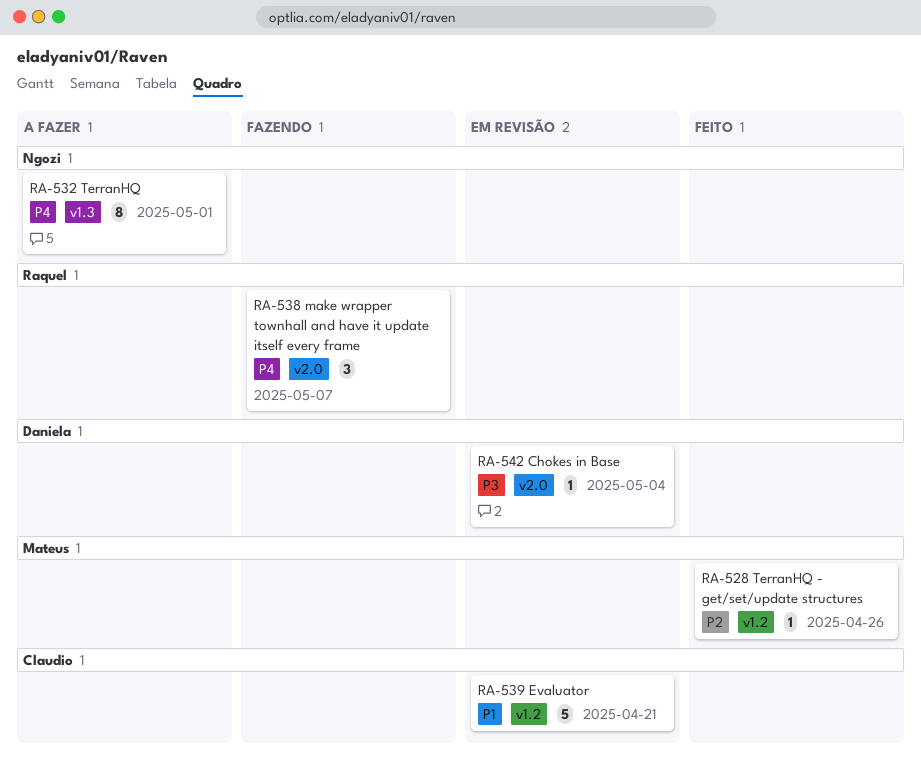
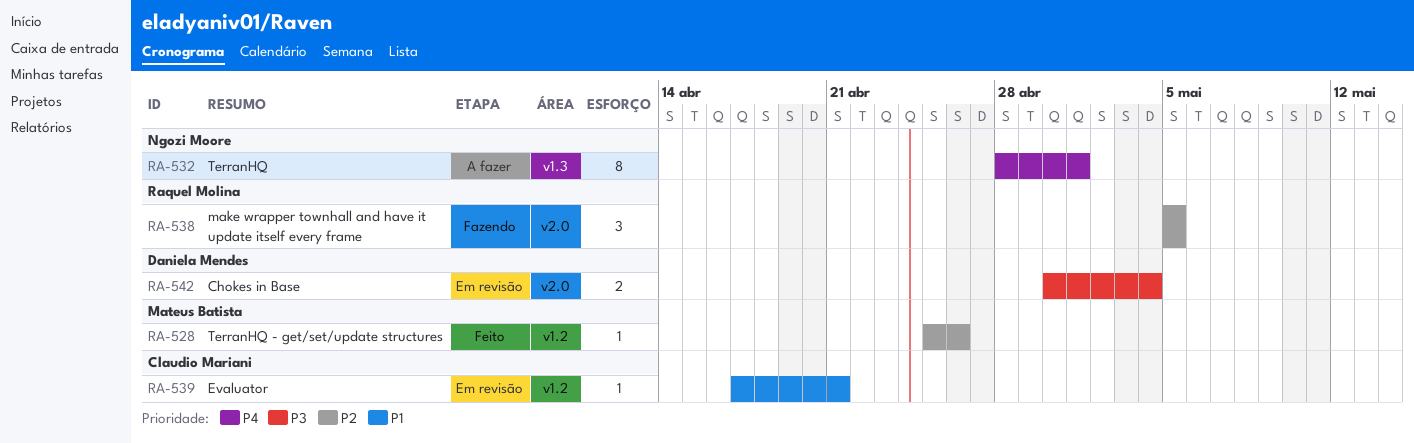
RA-538, priority: P4 -> P2
RA-538, due: May 7 -> May 5
RA-539, estimate: 5 -> 1
RA-542, estimate: 1 -> 2

